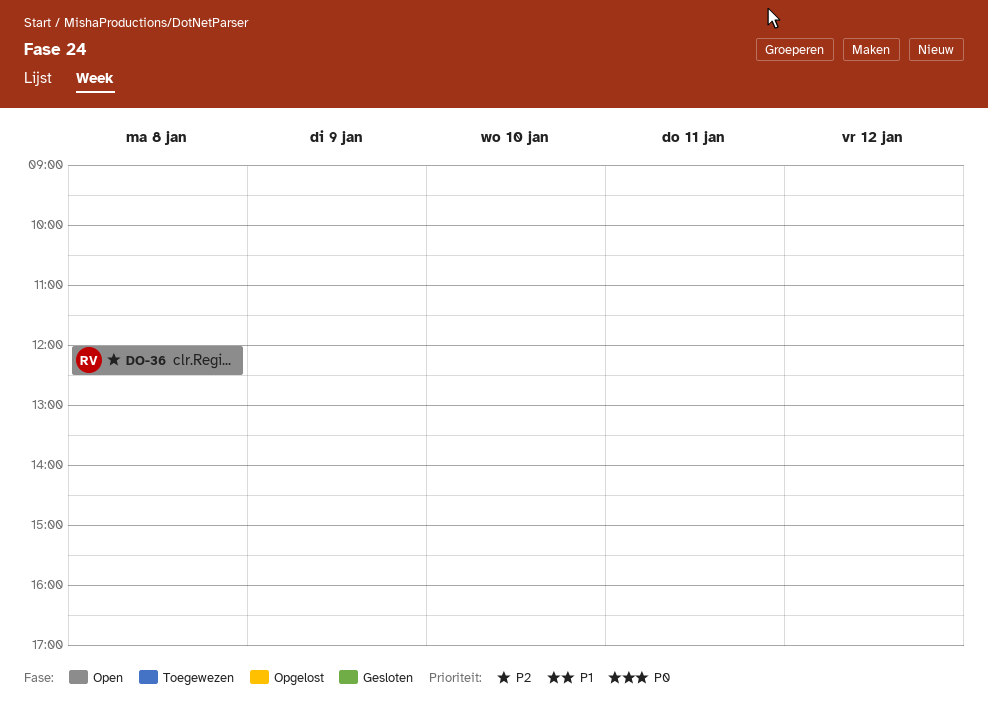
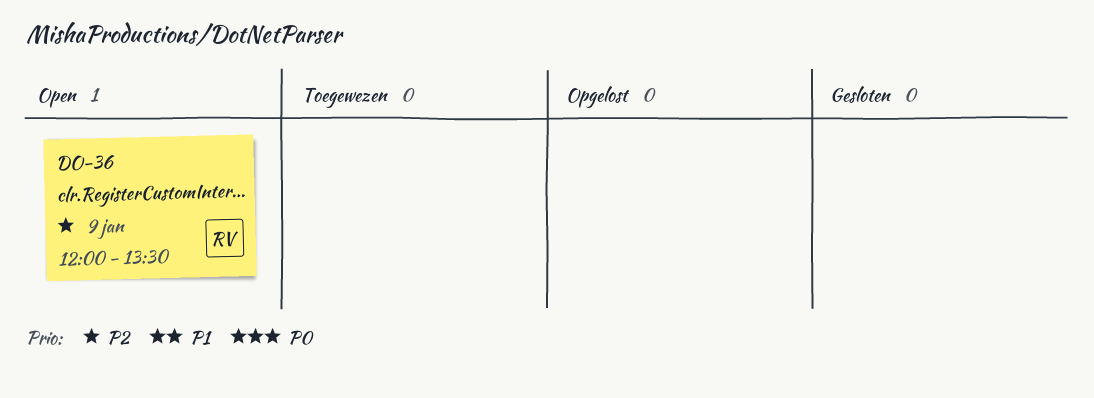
DO-36, day: Jan 8 -> Jan 9
DO-36, ends: 12:30 -> 13:30

